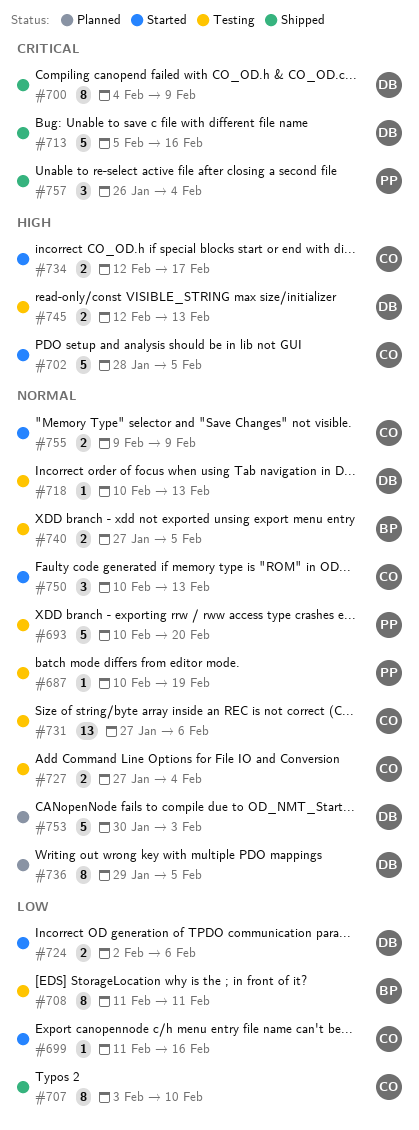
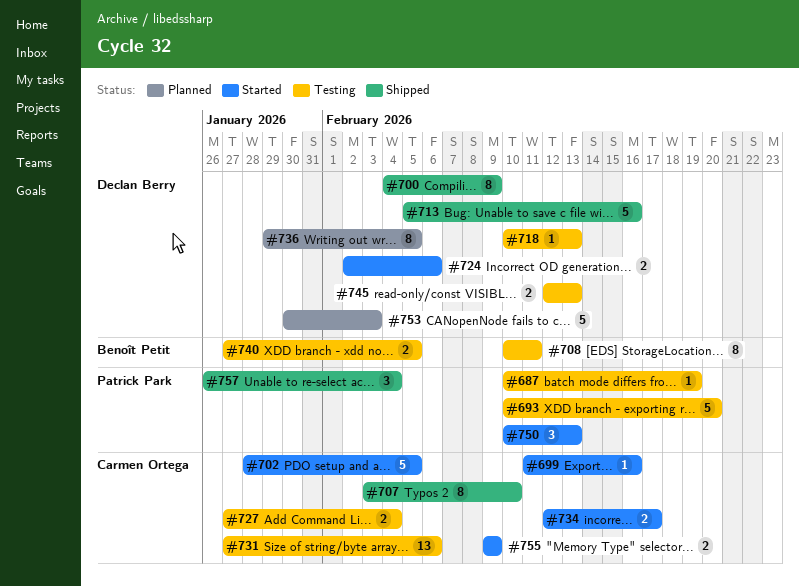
#708, start: Feb 11 -> Feb 10
#750, owner: Carmen Ortega -> Patrick Park

